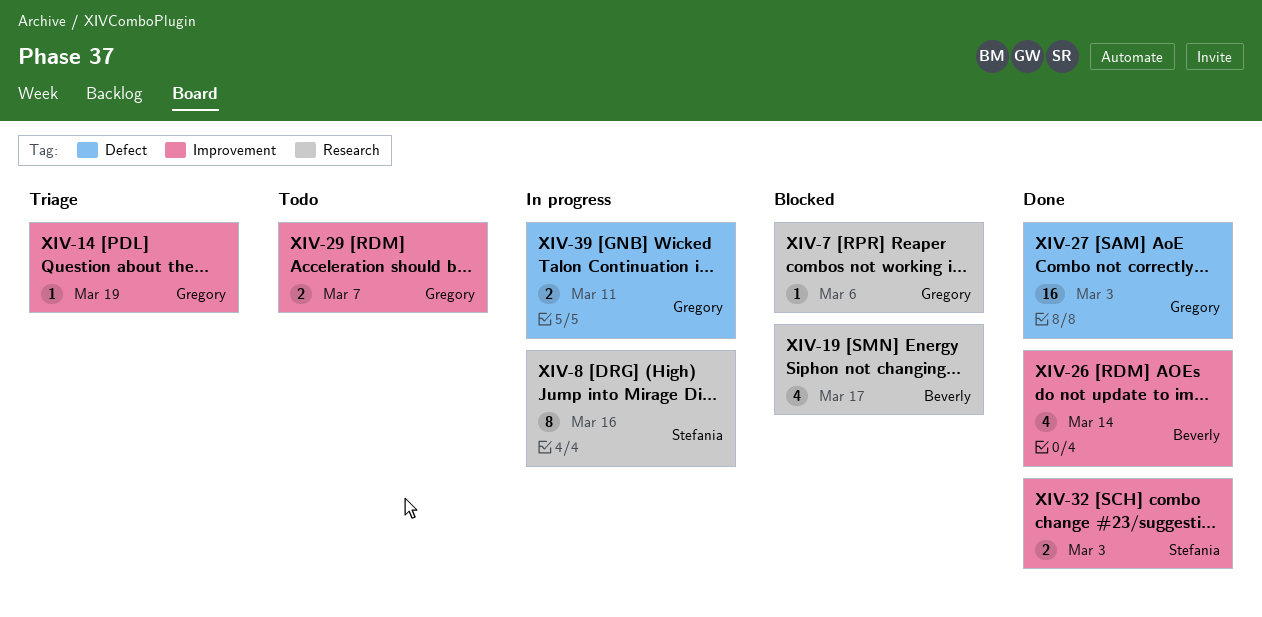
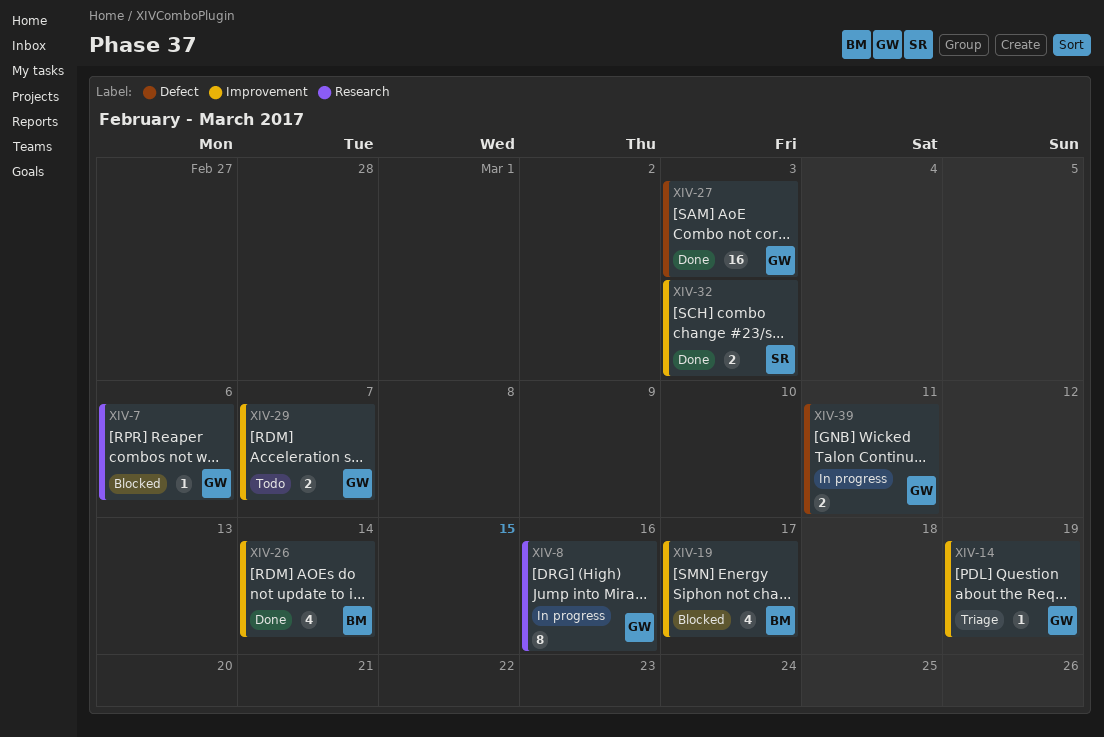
XIV-8, owner: Stefania -> Gregory
XIV-19, label: Research -> Improvement

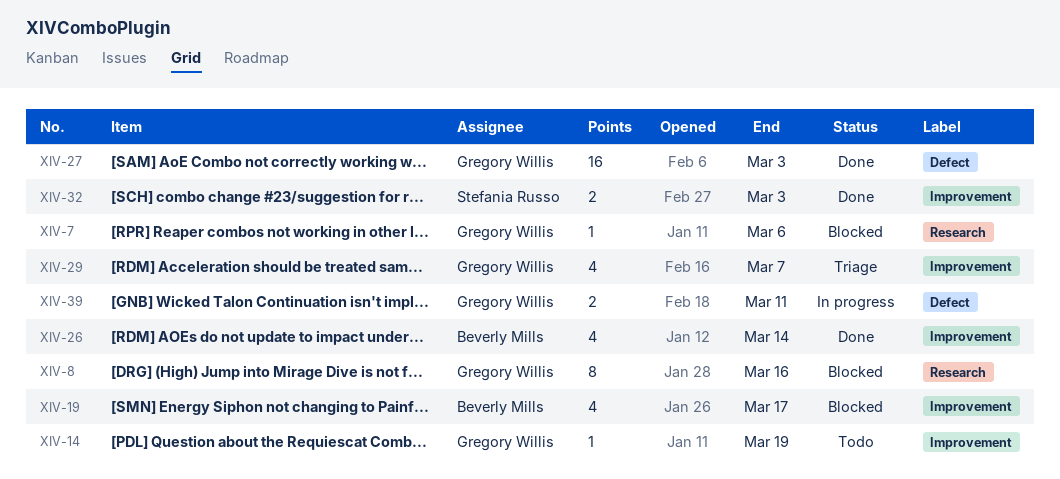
XIV-8, status: In progress -> Blocked
XIV-14, status: Triage -> Todo
XIV-29, status: Todo -> Triage
XIV-29, estimate: 2 -> 4

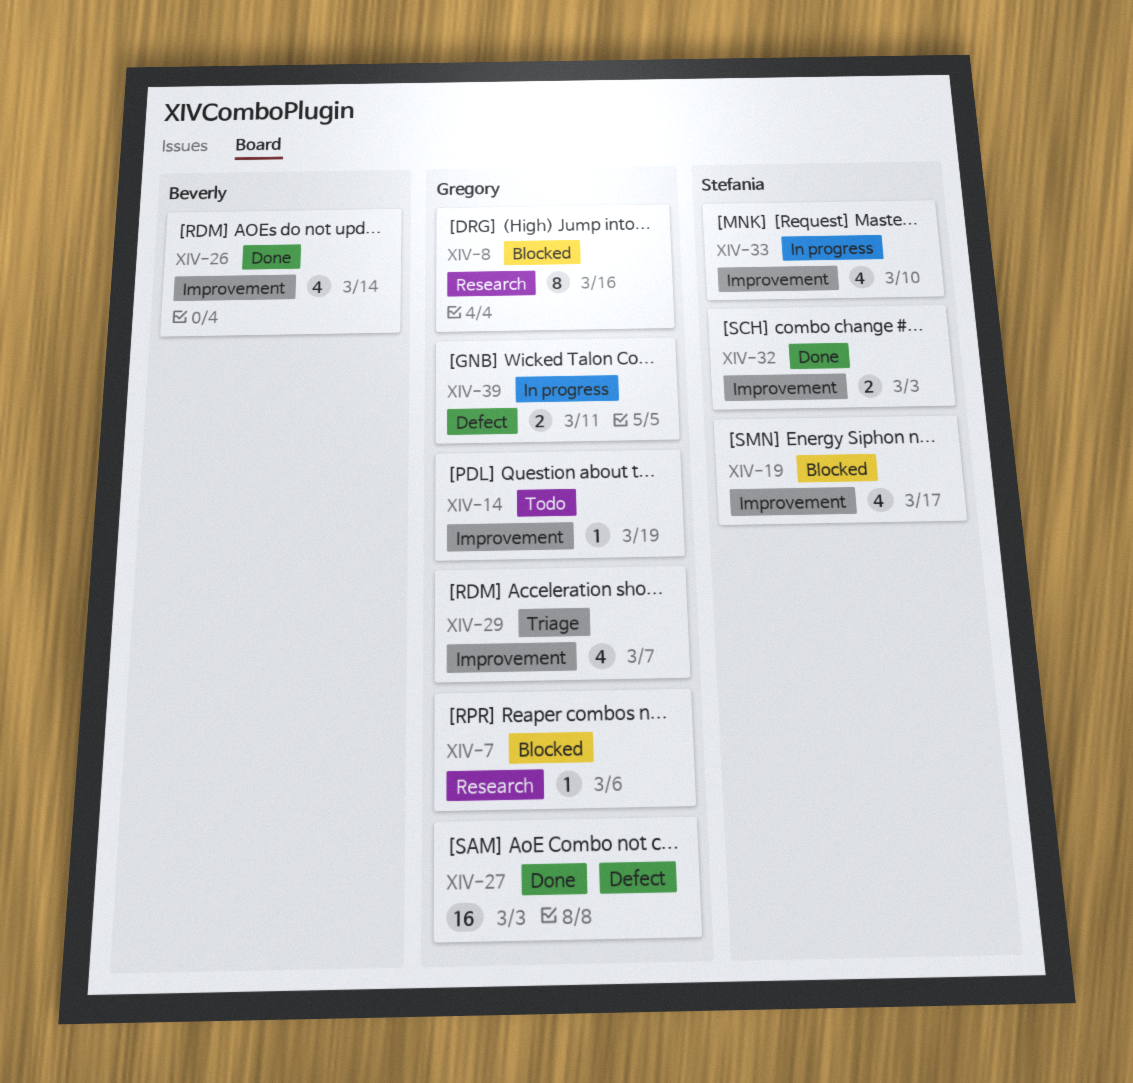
XIV-19, owner: Beverly Mills -> Stefania Russo
XIV-33: none -> present

